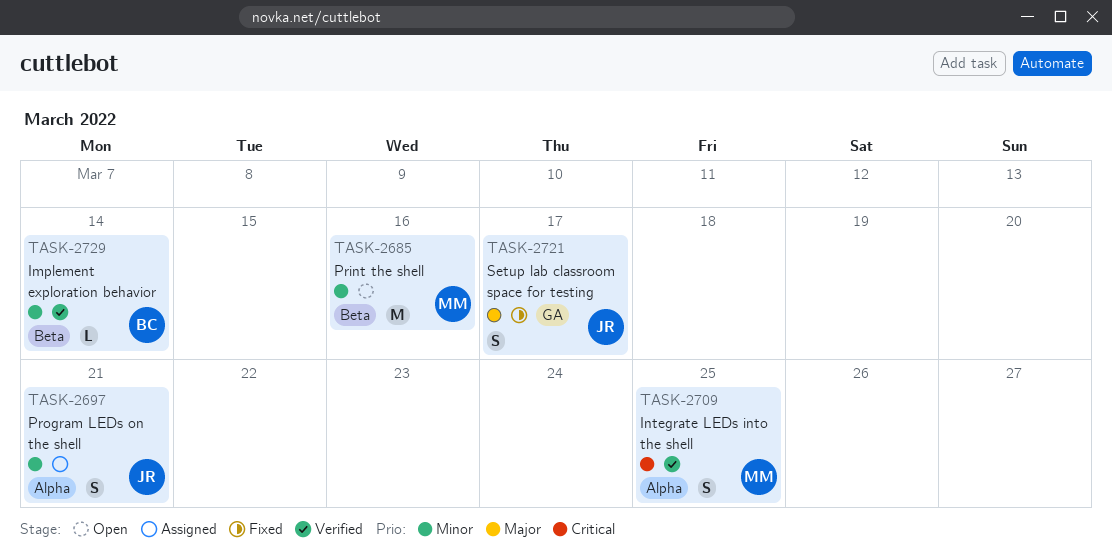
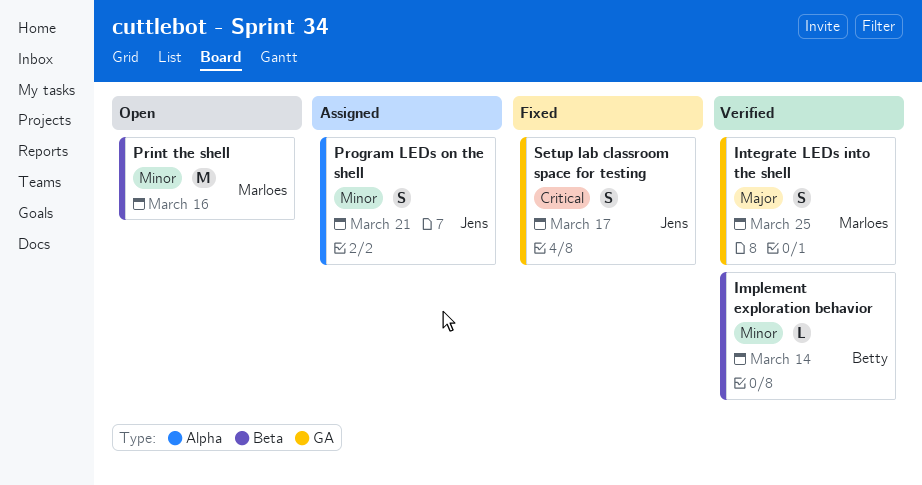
Integrate LEDs into the shell, priority: Critical -> Major
Integrate LEDs into the shell, label: Alpha -> GA
Setup lab classroom space for testing, priority: Major -> Critical

